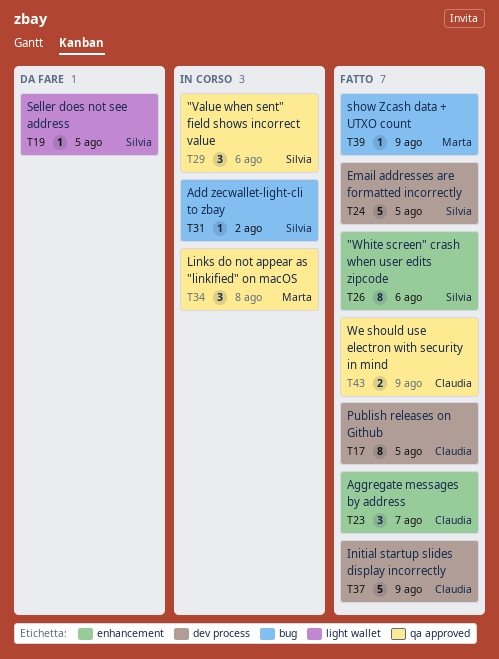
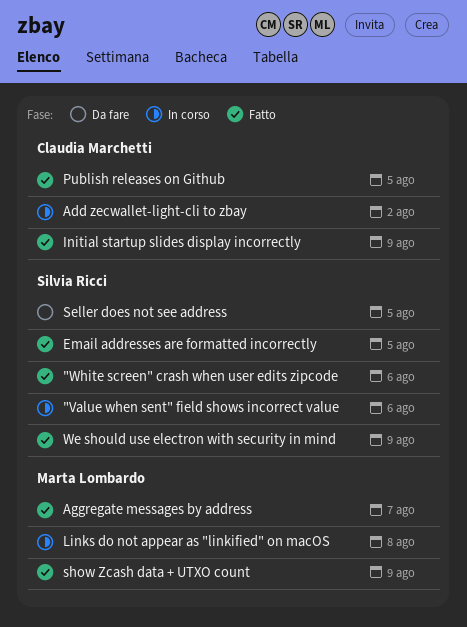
Add zecwallet-light-cli to zbay, owner: Silvia Ricci -> Claudia Marchetti
Aggregate messages by address, owner: Claudia Marchetti -> Marta Lombardo
We should use electron with security in mind, owner: Claudia Marchetti -> Silvia Ricci

